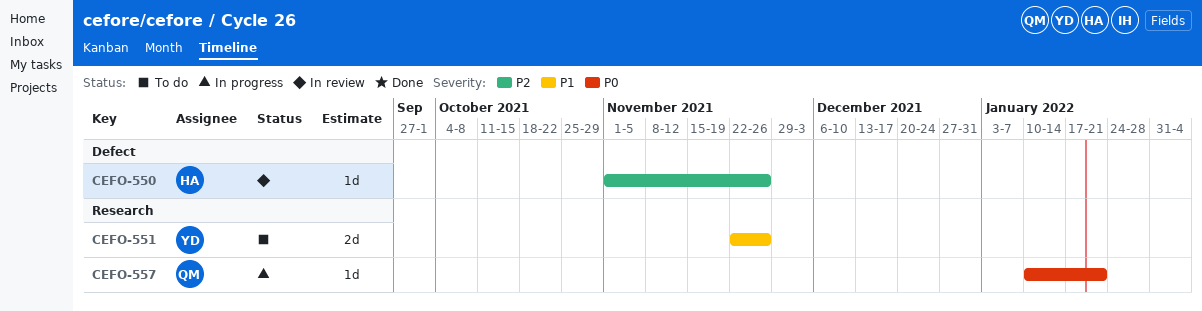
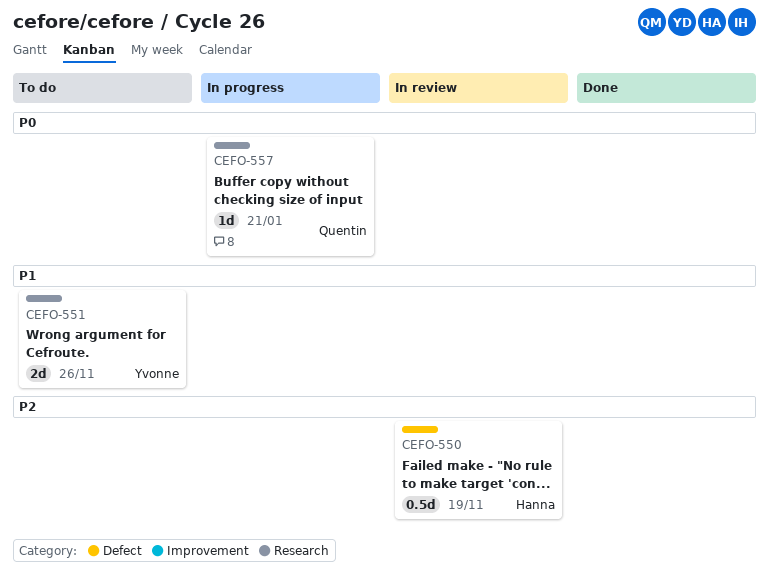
CEFO-550, estimate: 1d -> 0.5d
CEFO-550, due: Nov 26 -> Nov 19

